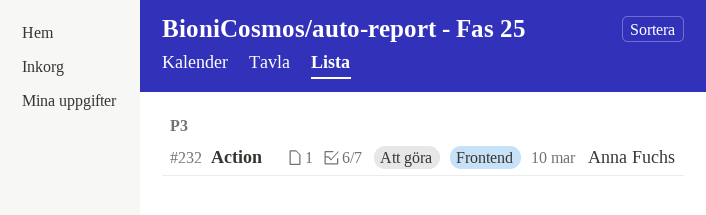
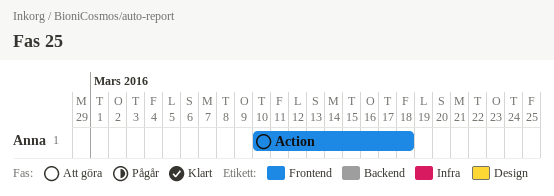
Action, due: Mar 10 -> Mar 18

